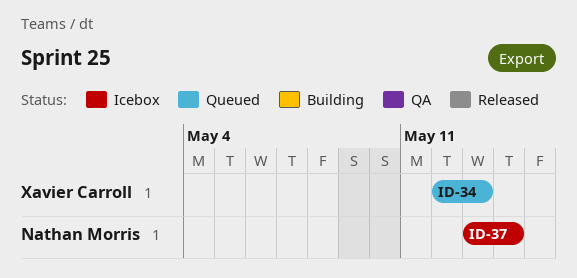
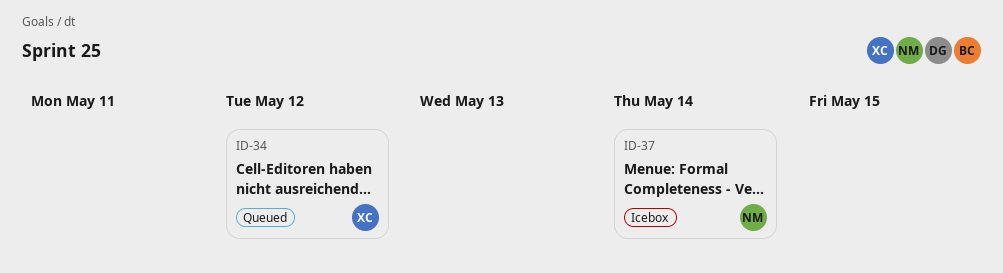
ID-34, due: May 13 -> May 12

